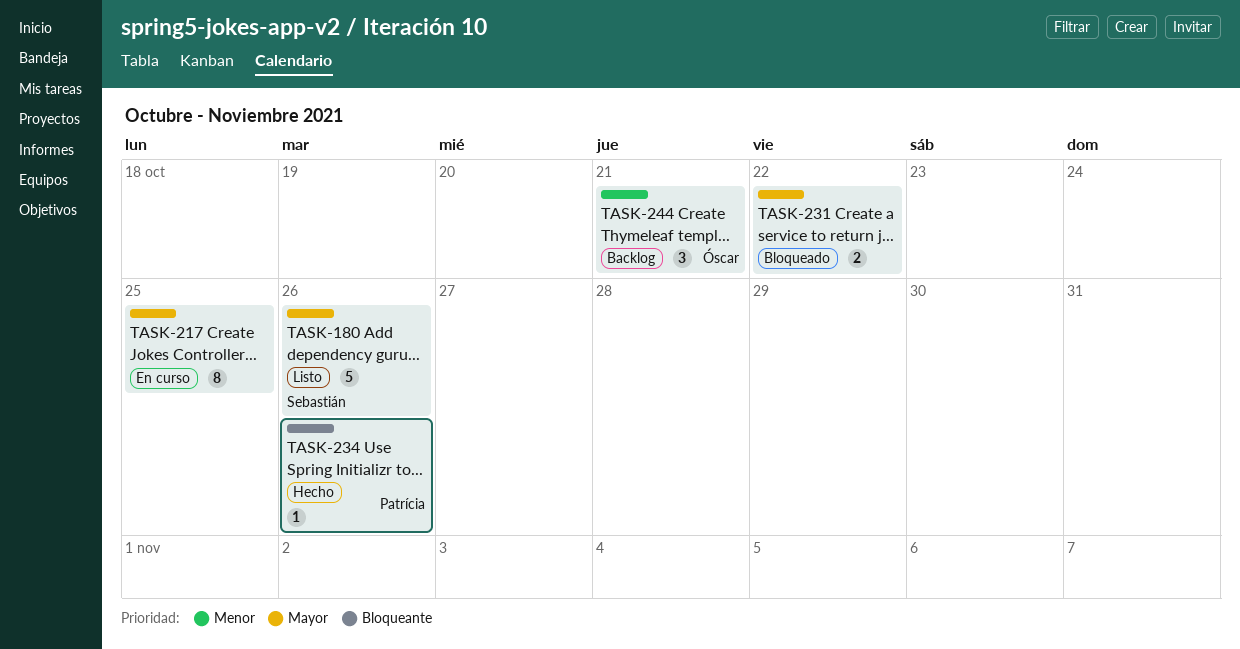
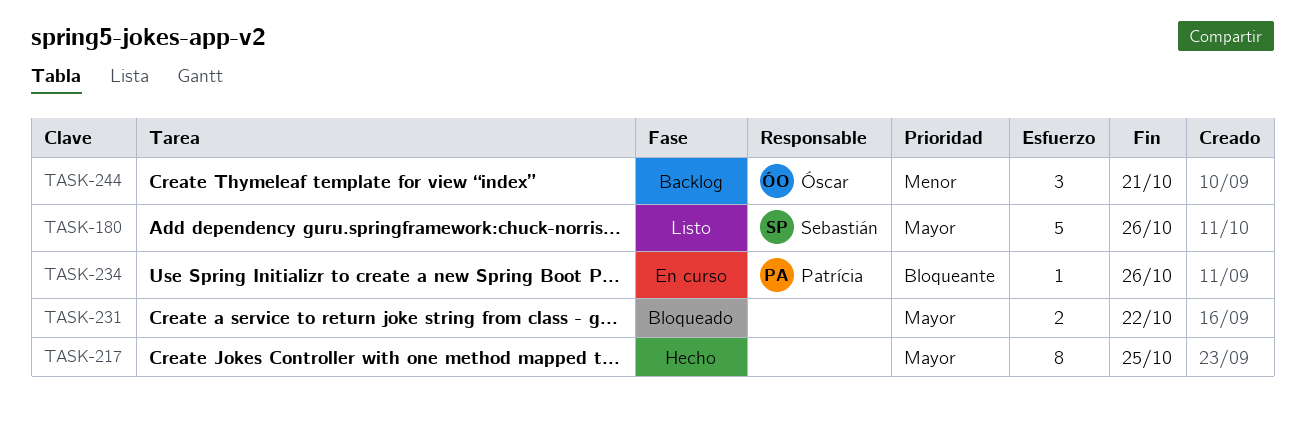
TASK-217, status: En curso -> Hecho
TASK-234, status: Hecho -> En curso

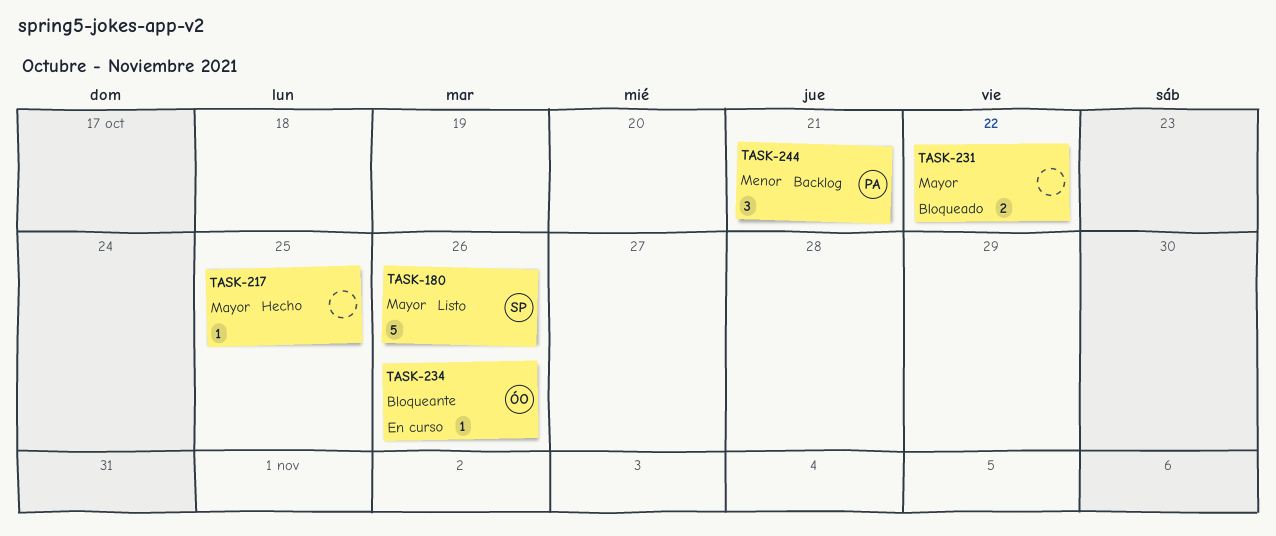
TASK-217, estimate: 8 -> 1
TASK-234, owner: Patrícia -> Óscar
TASK-244, owner: Óscar -> Patrícia

